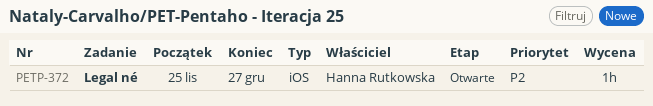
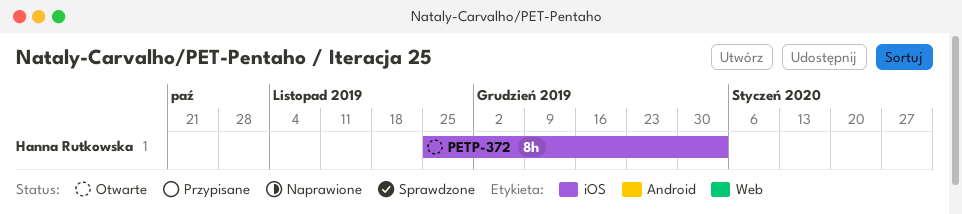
PETP-372, estimate: 1h -> 8h
PETP-372, due: Dec 27 -> Jan 3

